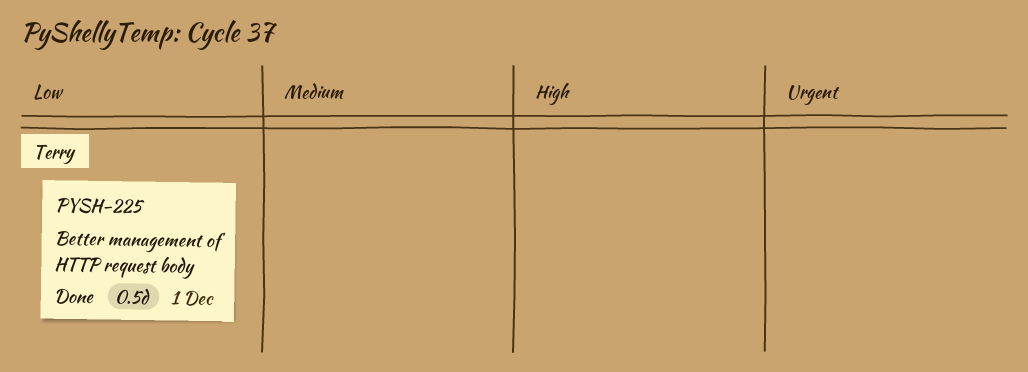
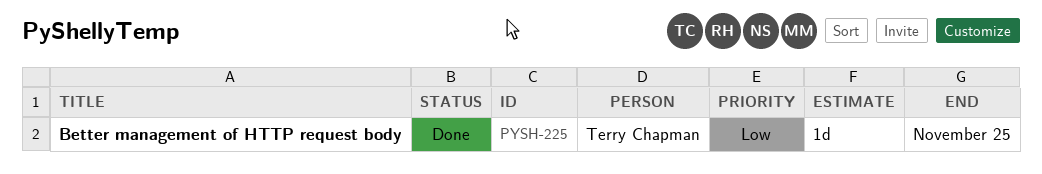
PYSH-225, estimate: 0.5d -> 1d
PYSH-225, due: Dec 1 -> Nov 25

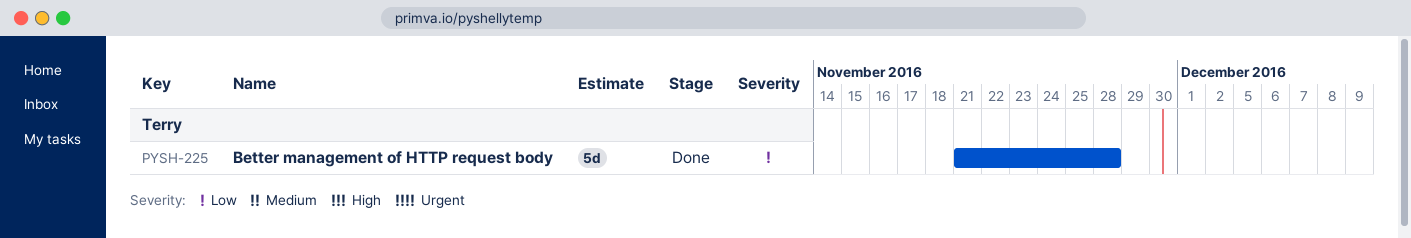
PYSH-225, estimate: 1d -> 5d
PYSH-225, due: Nov 25 -> Nov 28

